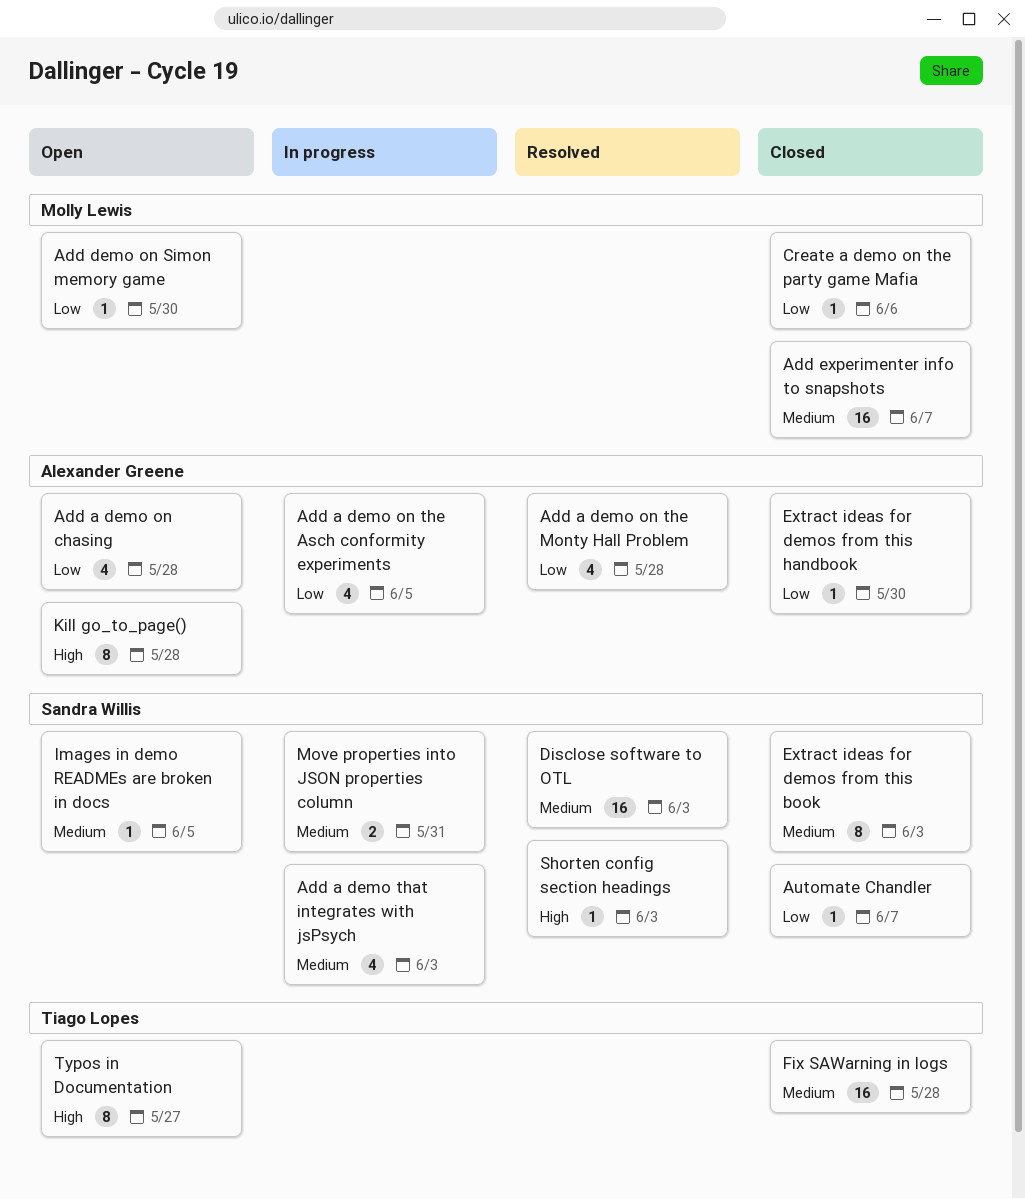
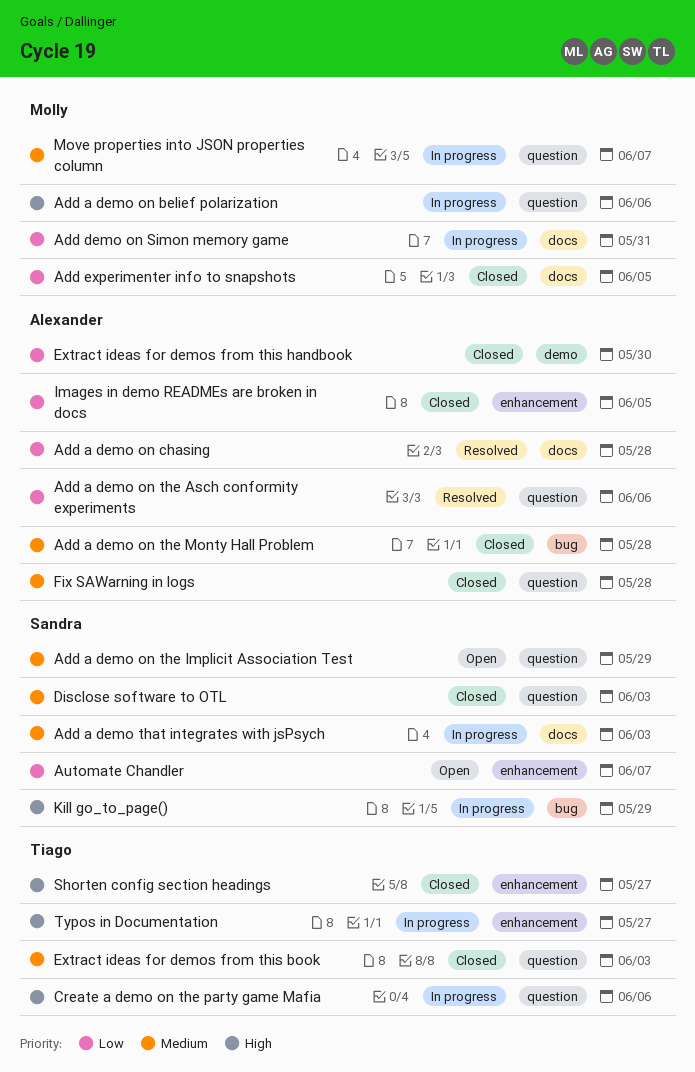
Add a demo on belief polarization: none -> present
Add a demo on chasing, status: Open -> Resolved
Add a demo on the Asch conformity experiments, status: In progress -> Resolved
Add a demo on the Asch conformity experiments, due: Jun 5 -> Jun 6
Add a demo on the Implicit Association Test: none -> present
Add a demo on the Monty Hall Problem, status: Resolved -> Closed
Add a demo on the Monty Hall Problem, priority: Low -> Medium
Add demo on Simon memory game, status: Open -> In progress
Add demo on Simon memory game, due: May 30 -> May 31
Add experimenter info to snapshots, priority: Medium -> Low
Add experimenter info to snapshots, due: Jun 7 -> Jun 5
Automate Chandler, status: Closed -> Open
Create a demo on the party game Mafia, status: Closed -> In progress
Create a demo on the party game Mafia, owner: Molly Lewis -> Tiago Lopes
Create a demo on the party game Mafia, priority: Low -> High
Disclose software to OTL, status: Resolved -> Closed
Extract ideas for demos from this book, owner: Sandra Willis -> Tiago Lopes
Fix SAWarning in logs, owner: Tiago Lopes -> Alexander Greene
Images in demo READMEs are broken in docs, status: Open -> Closed
Images in demo READMEs are broken in docs, owner: Sandra Willis -> Alexander Greene
Images in demo READMEs are broken in docs, priority: Medium -> Low
Kill go_to_page(), status: Open -> In progress
Kill go_to_page(), owner: Alexander Greene -> Sandra Willis
Kill go_to_page(), due: May 28 -> May 29
Move properties into JSON properties column, owner: Sandra Willis -> Molly Lewis
Move properties into JSON properties column, due: May 31 -> Jun 7
Shorten config section headings, status: Resolved -> Closed
Shorten config section headings, owner: Sandra Willis -> Tiago Lopes
Shorten config section headings, due: Jun 3 -> May 27
Typos in Documentation, status: Open -> In progress

